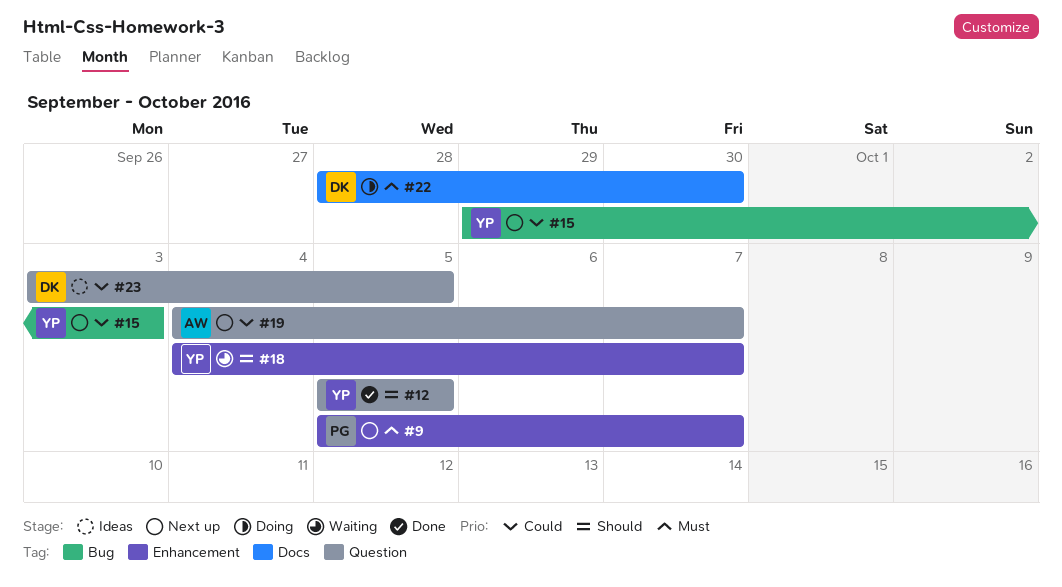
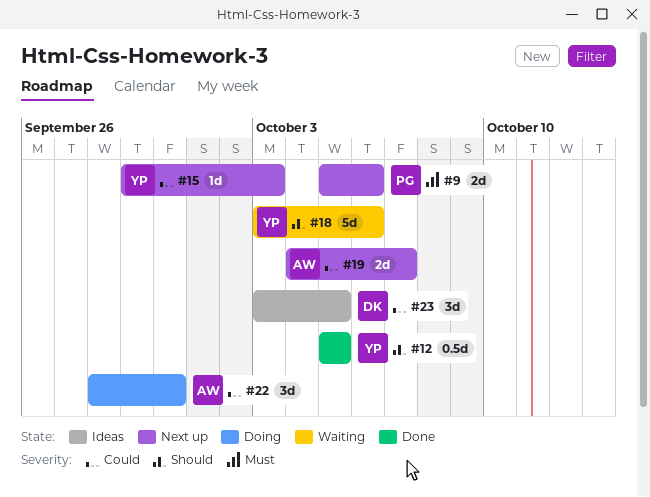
#9, due: Oct 7 -> Oct 6
#18, start: Oct 4 -> Oct 3
#18, due: Oct 7 -> Oct 6
#22, owner: DK -> AW
#22, priority: Must -> Could

